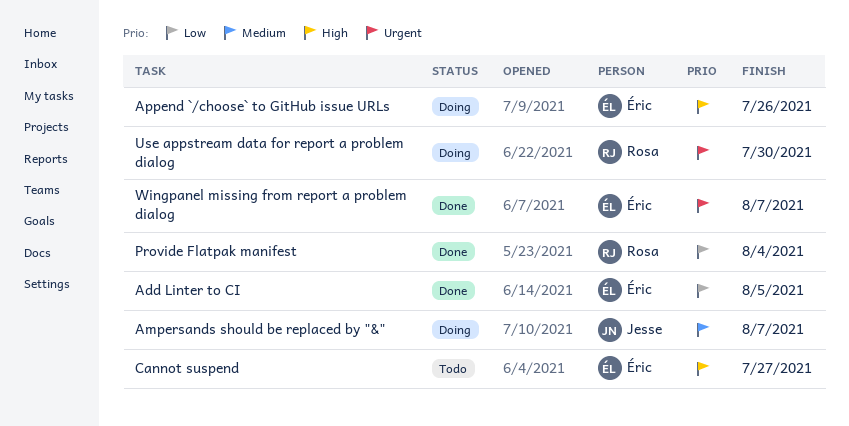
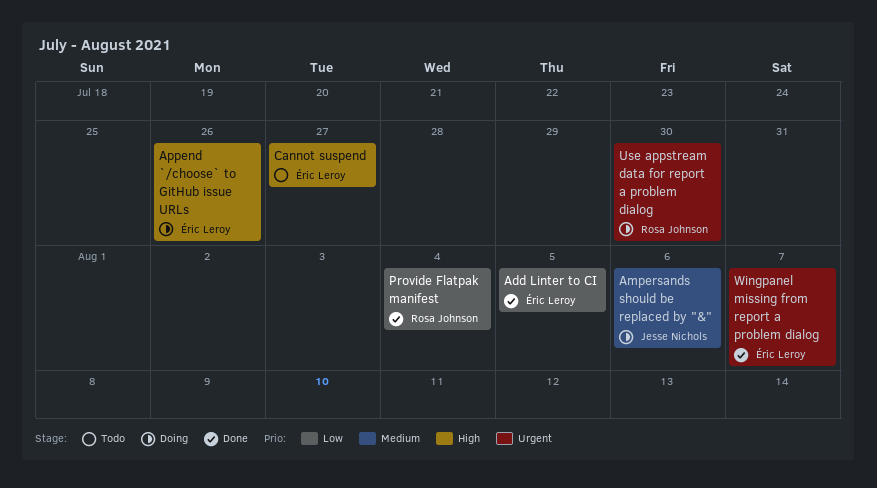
Ampersands should be replaced by "&", due: Aug 7 -> Aug 6

